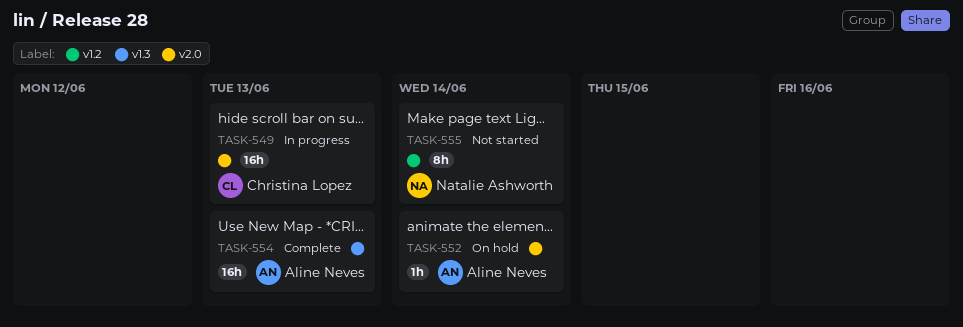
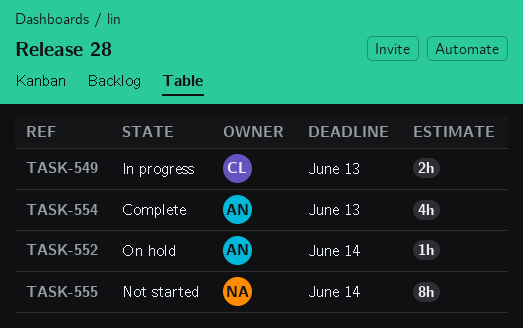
TASK-549, estimate: 16h -> 2h
TASK-554, estimate: 16h -> 4h

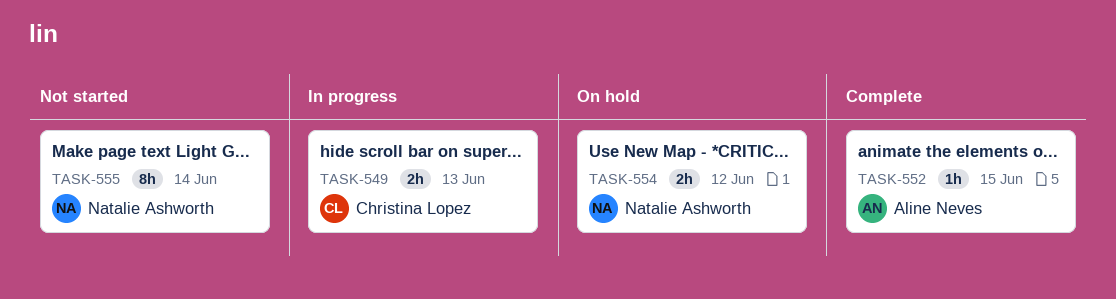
TASK-552, status: On hold -> Complete
TASK-552, due: Jun 14 -> Jun 15
TASK-554, status: Complete -> On hold
TASK-554, owner: Aline Neves -> Natalie Ashworth
TASK-554, estimate: 4h -> 2h
TASK-554, due: Jun 13 -> Jun 12

